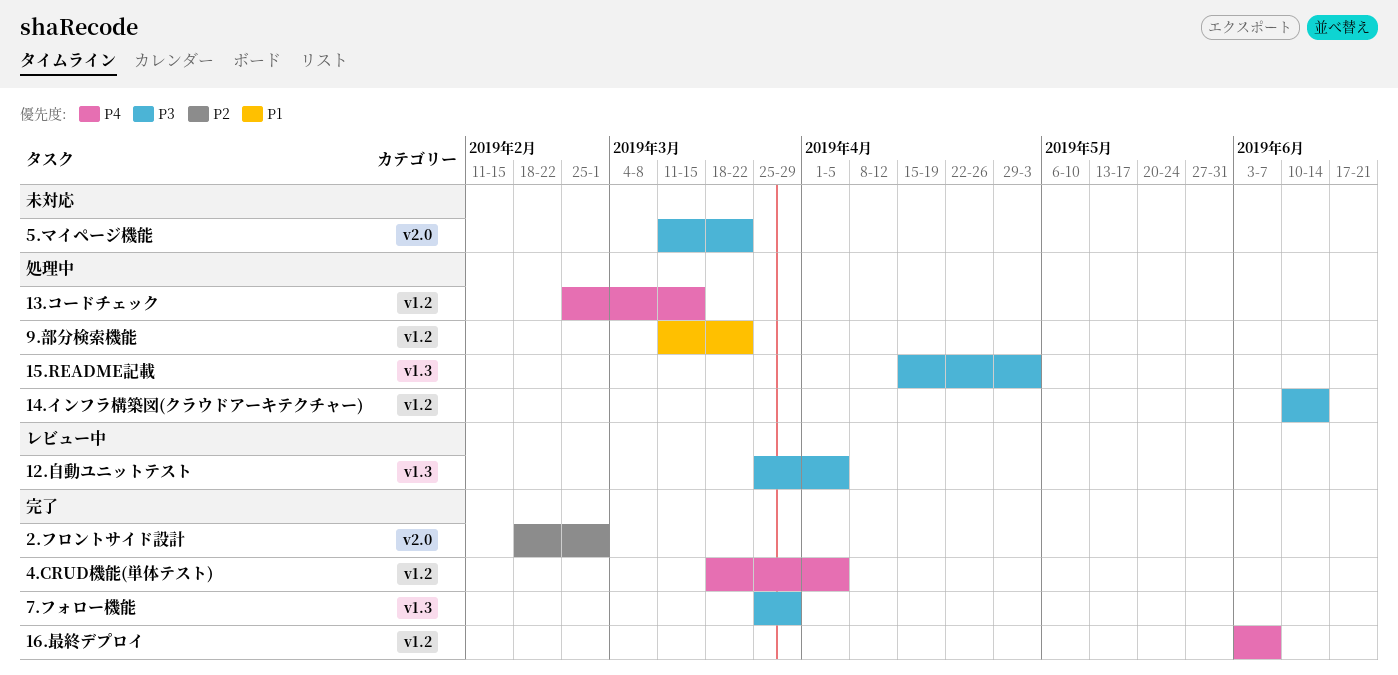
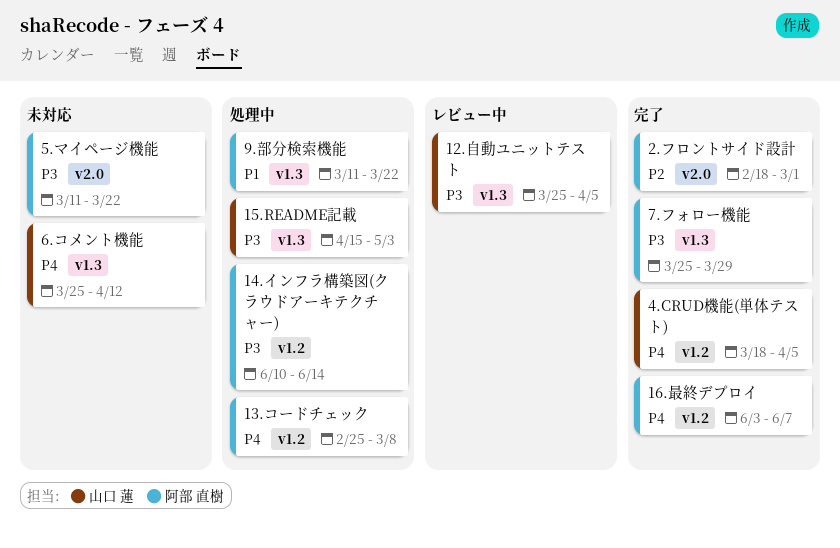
13.コードチェック, due: Mar 15 -> Mar 8
6.コメント機能: none -> present
9.部分検索機能, label: v1.2 -> v1.3

